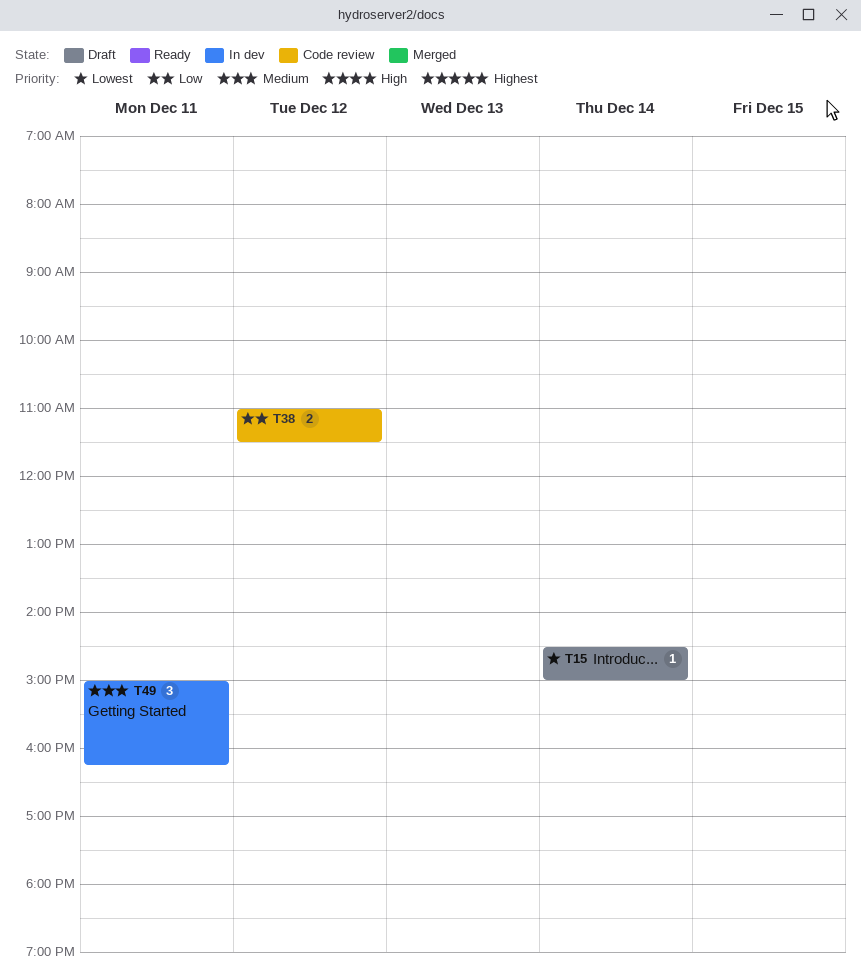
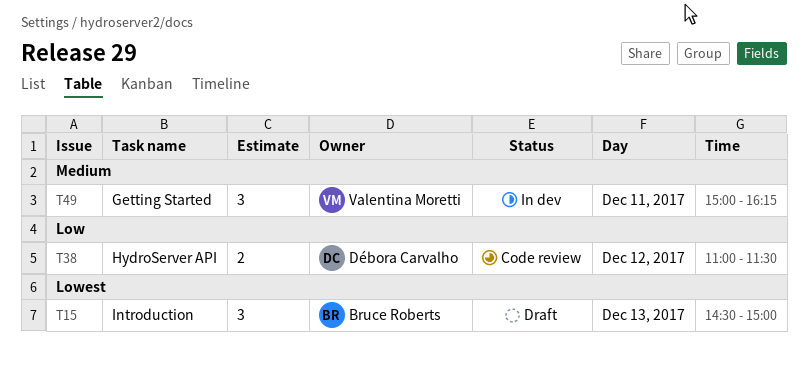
T15, estimate: 1 -> 3
T15, day: Dec 14 -> Dec 13

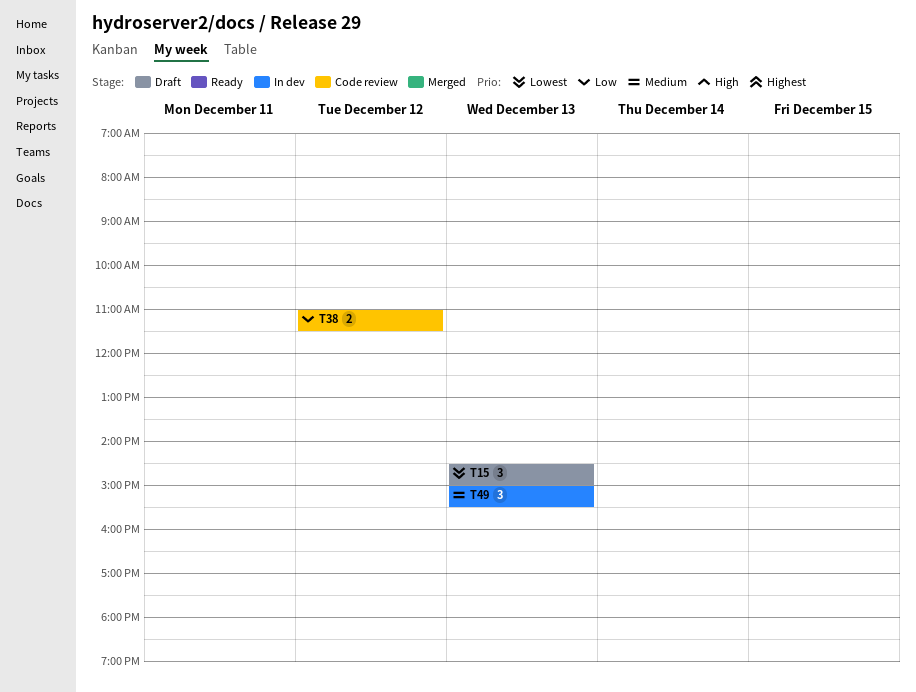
T49, day: Dec 11 -> Dec 13
T49, ends: 16:15 -> 15:30

